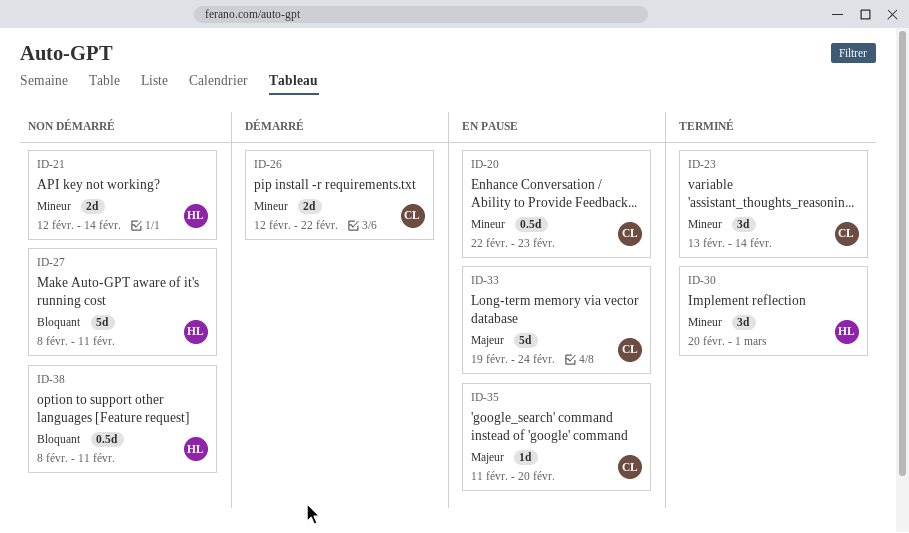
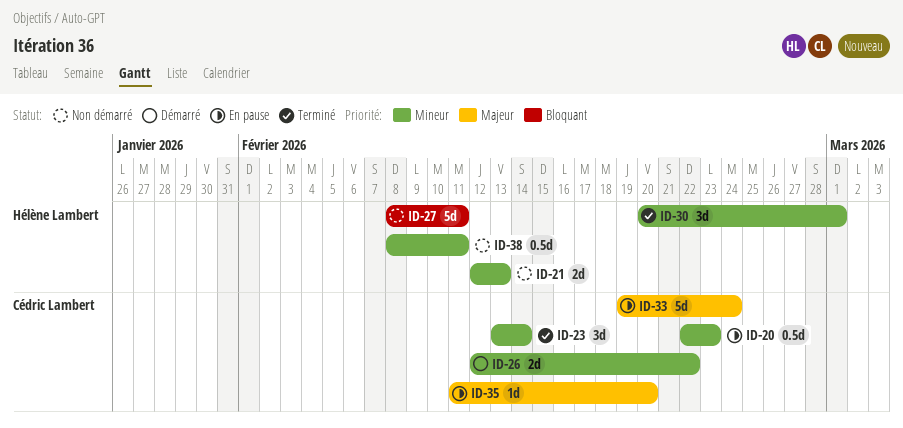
ID-21, due: Feb 14 -> Feb 13
ID-38, priority: Bloquant -> Mineur

